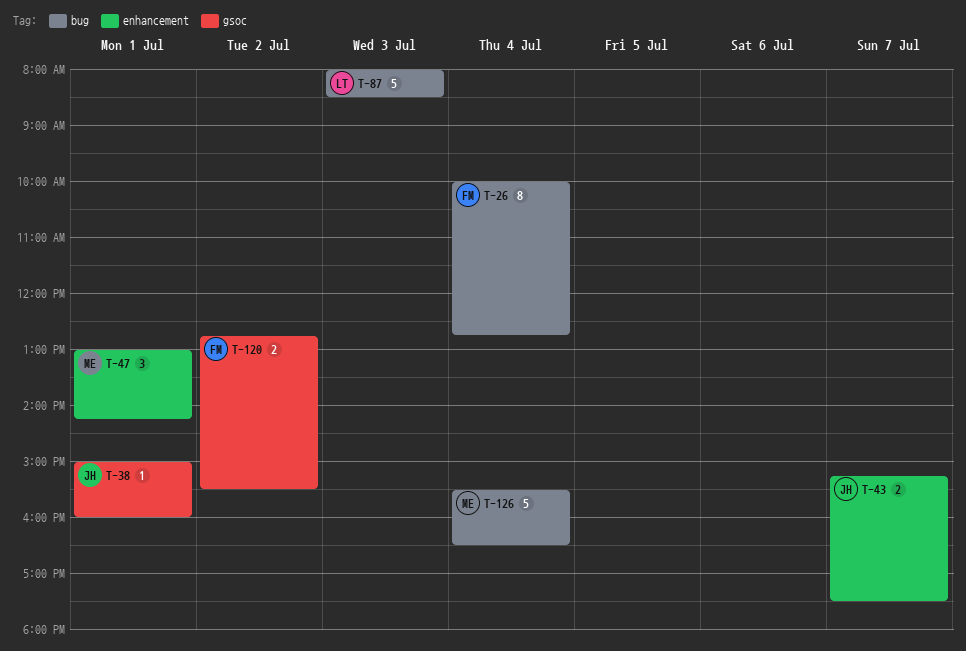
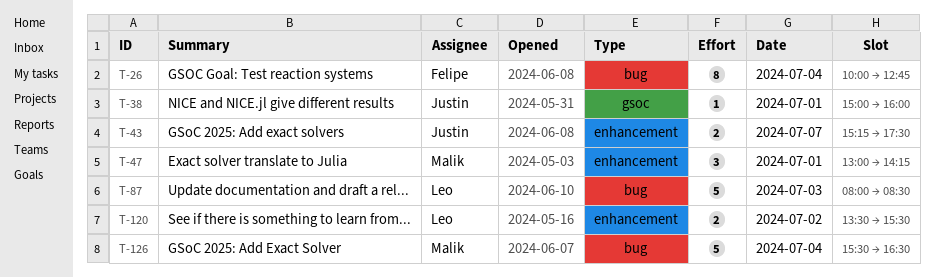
T-120, owner: Felipe -> Leo
T-120, label: gsoc -> enhancement
T-120, begins: 12:45 -> 13:30

